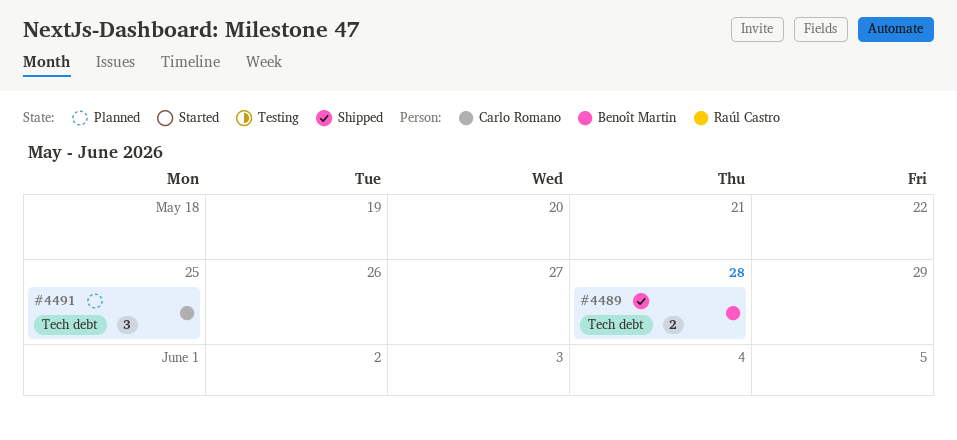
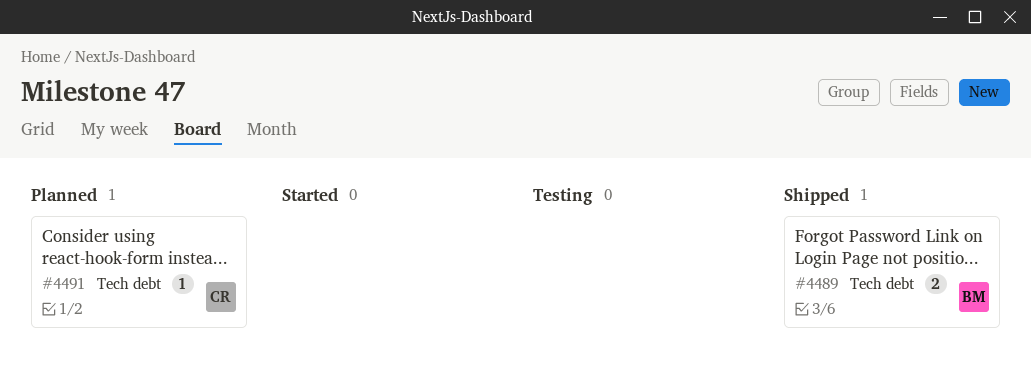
#4491, estimate: 3 -> 1

